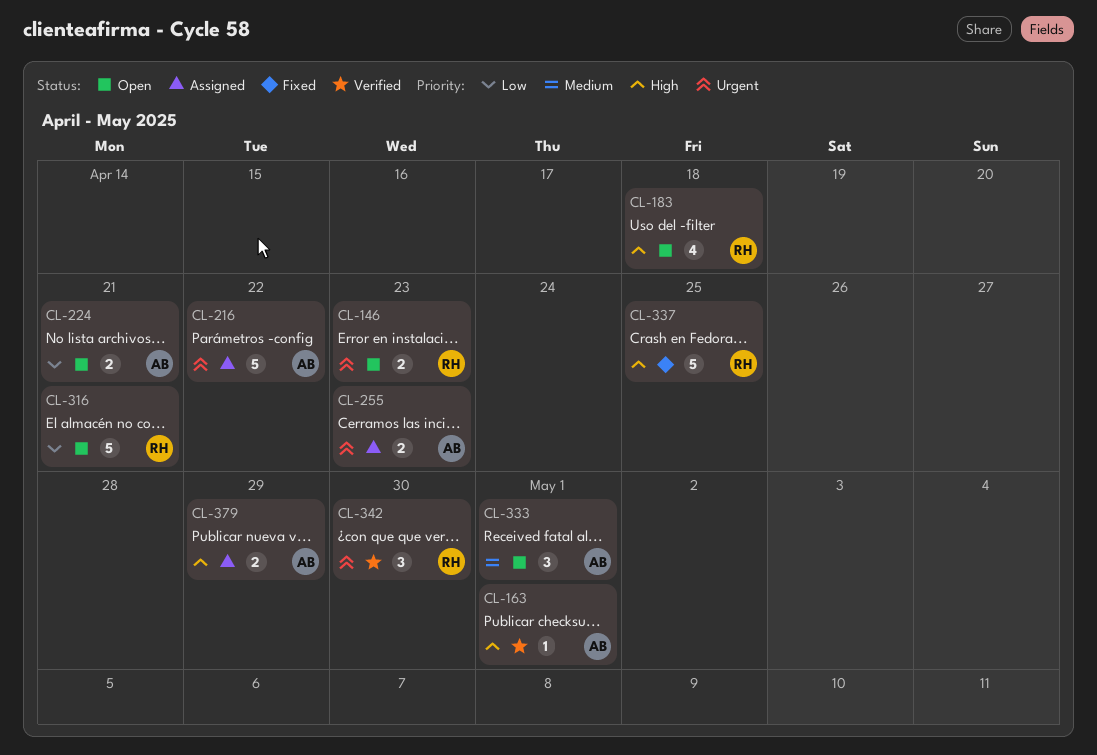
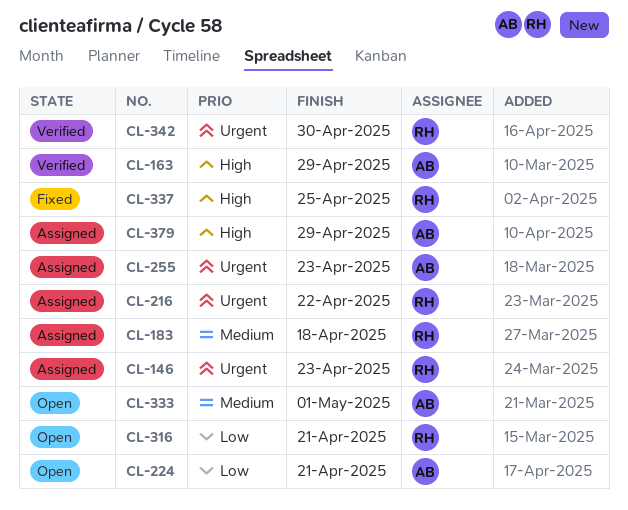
CL-146, status: Open -> Assigned
CL-163, due: May 1 -> Apr 29
CL-183, status: Open -> Assigned
CL-183, priority: High -> Medium
CL-216, owner: AB -> RH

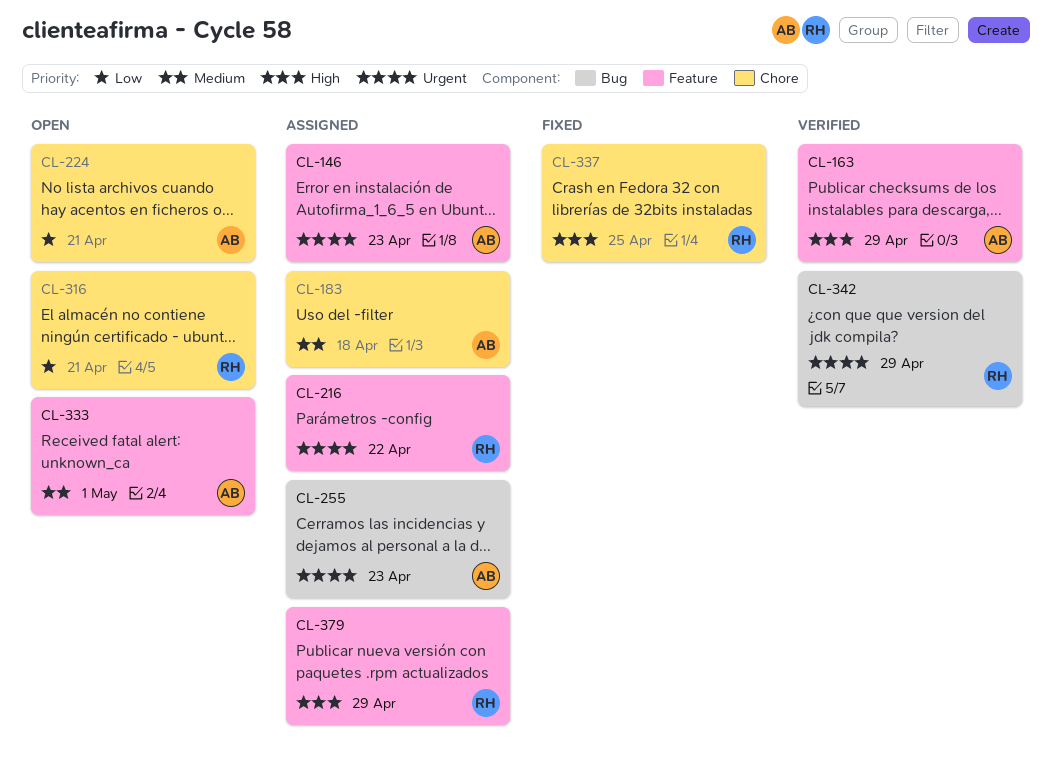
CL-146, owner: RH -> AB
CL-183, owner: RH -> AB
CL-342, due: Apr 30 -> Apr 29
CL-379, owner: AB -> RH

